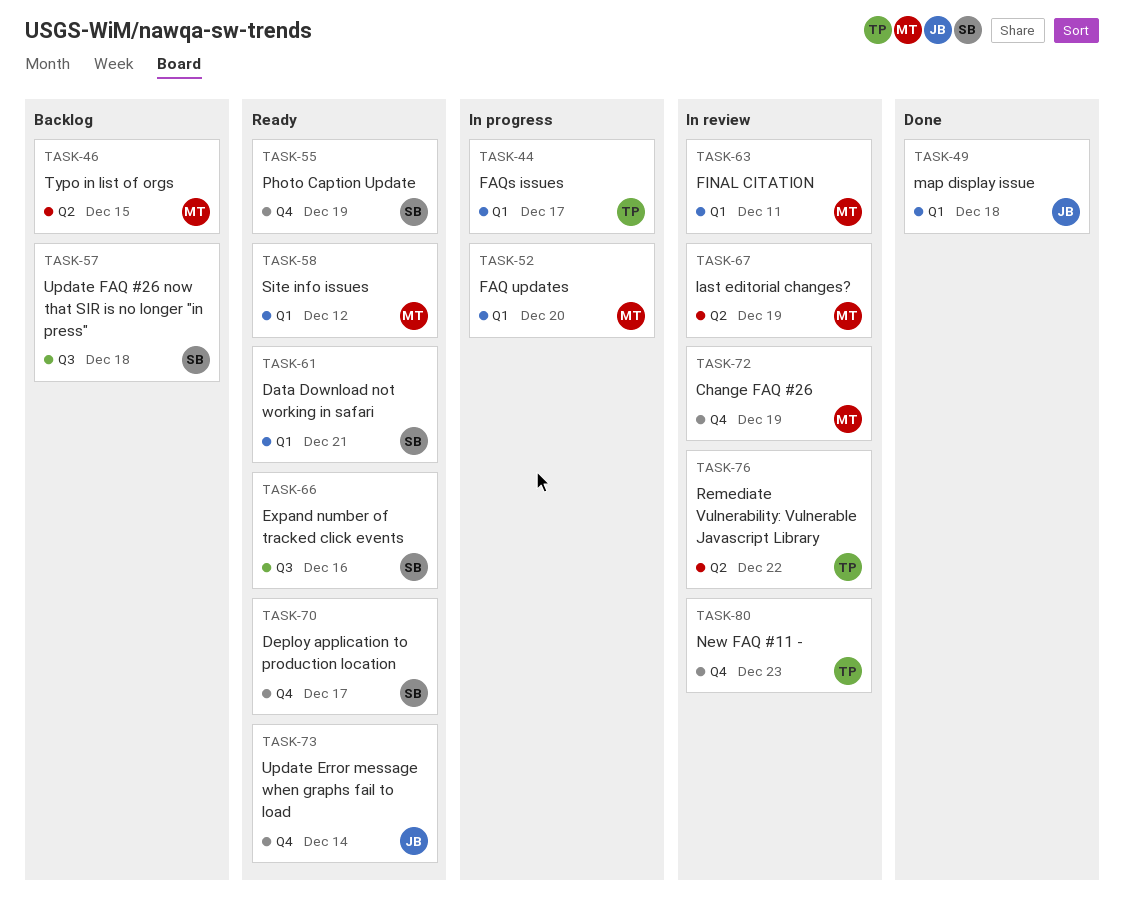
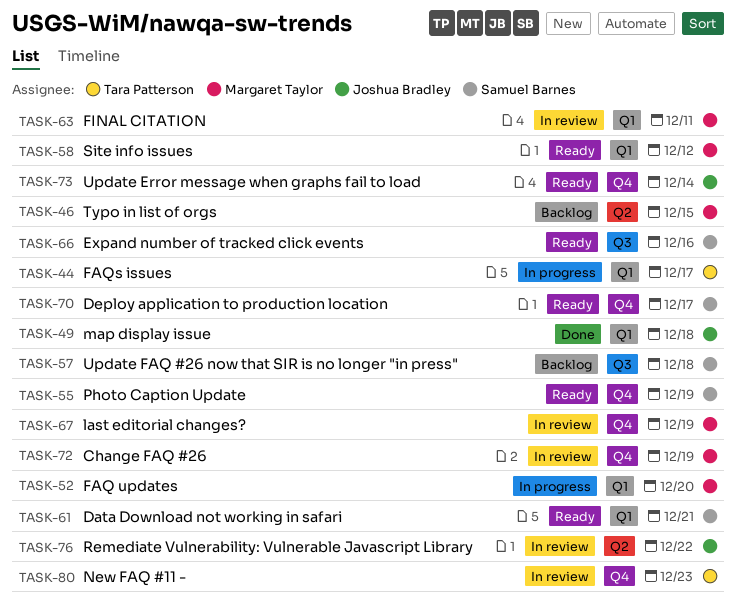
TASK-67, label: Q2 -> Q4
TASK-76, owner: Tara Patterson -> Joshua Bradley

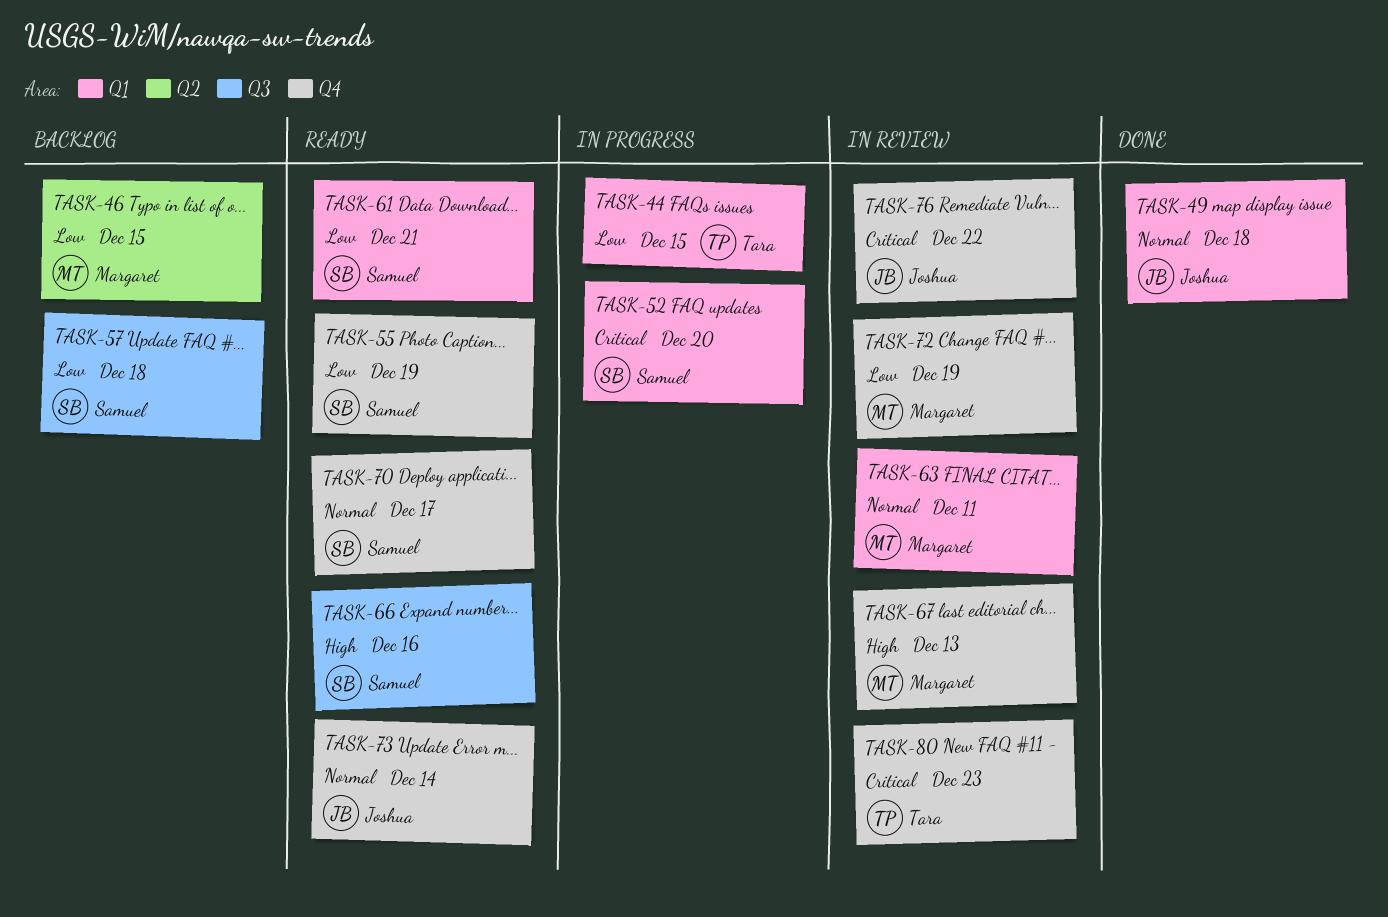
TASK-44, due: Dec 17 -> Dec 15
TASK-52, owner: Margaret Taylor -> Samuel Barnes
TASK-58: present -> none
TASK-67, due: Dec 19 -> Dec 13
TASK-76, label: Q2 -> Q4

